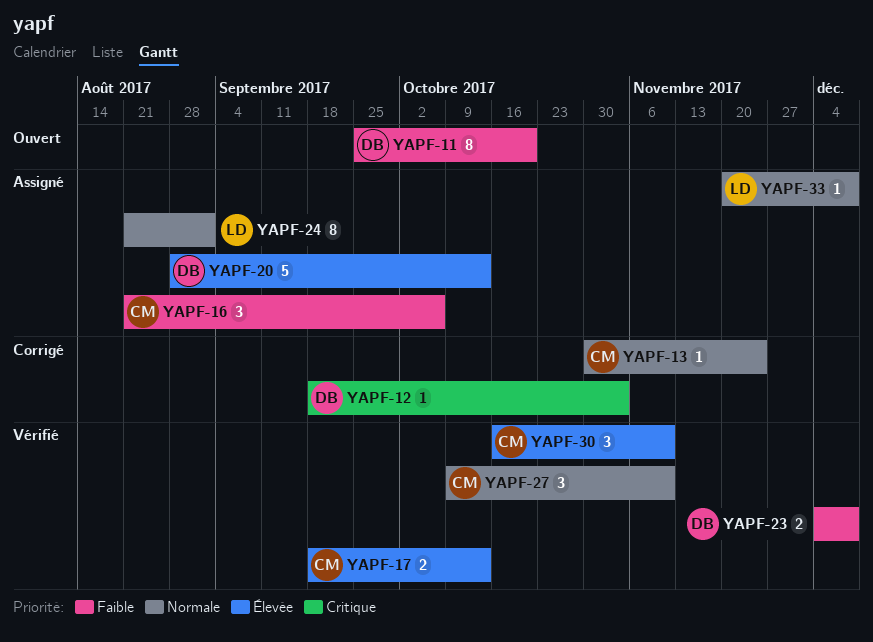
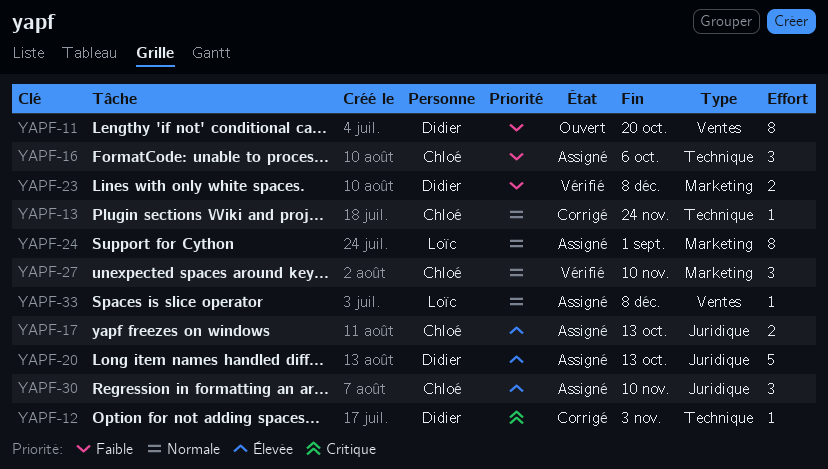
YAPF-17, status: Vérifié -> Assigné
YAPF-30, status: Vérifié -> Assigné

